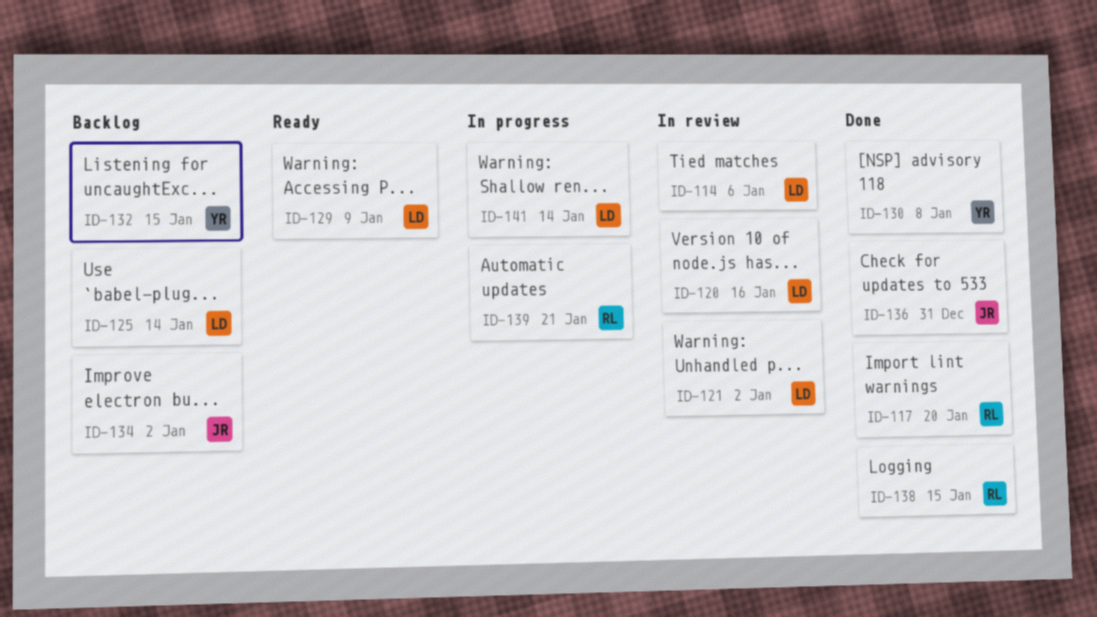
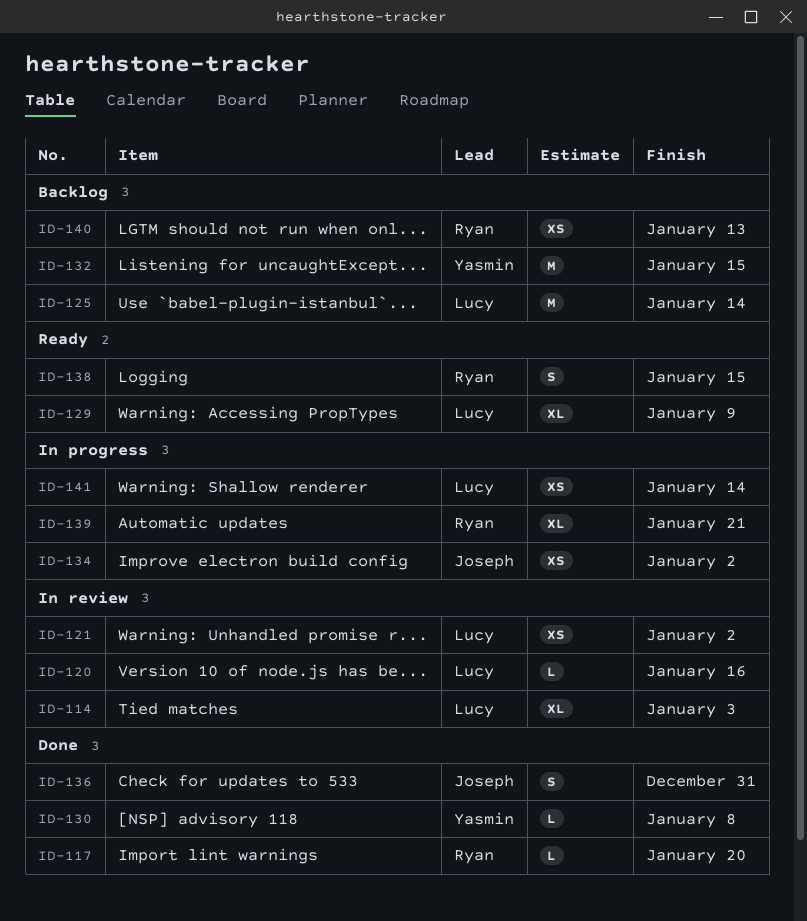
ID-114, due: Jan 6 -> Jan 3
ID-134, status: Backlog -> In progress
ID-138, status: Done -> Ready
ID-140: none -> present

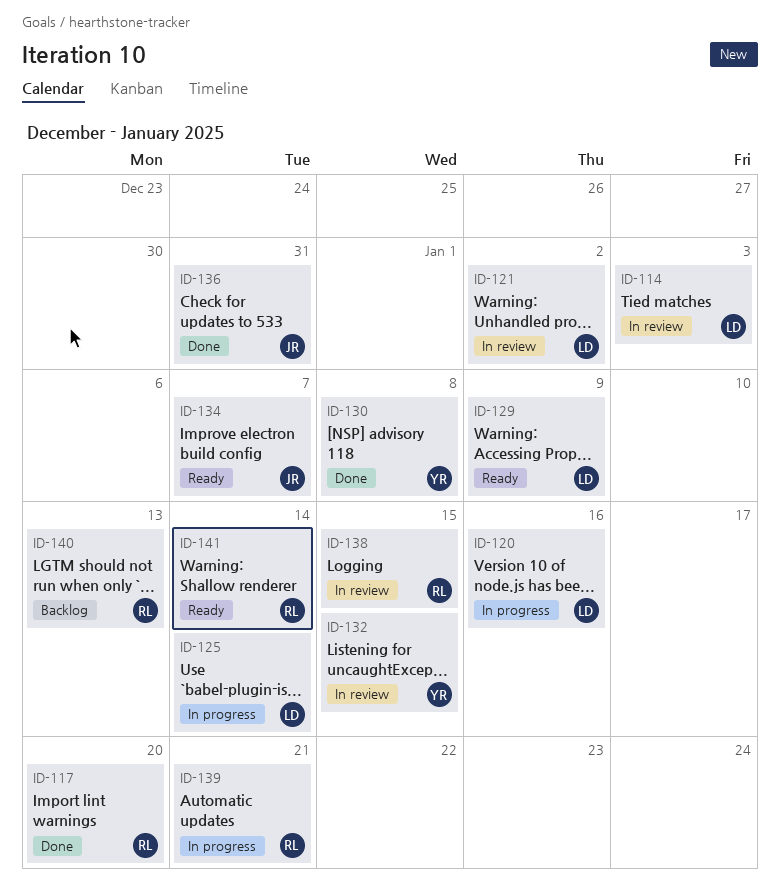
ID-120, status: In review -> In progress
ID-125, status: Backlog -> In progress
ID-132, status: Backlog -> In review
ID-134, status: In progress -> Ready
ID-134, due: Jan 2 -> Jan 7
ID-138, status: Ready -> In review
ID-141, status: In progress -> Ready
ID-141, owner: Lucy -> Ryan

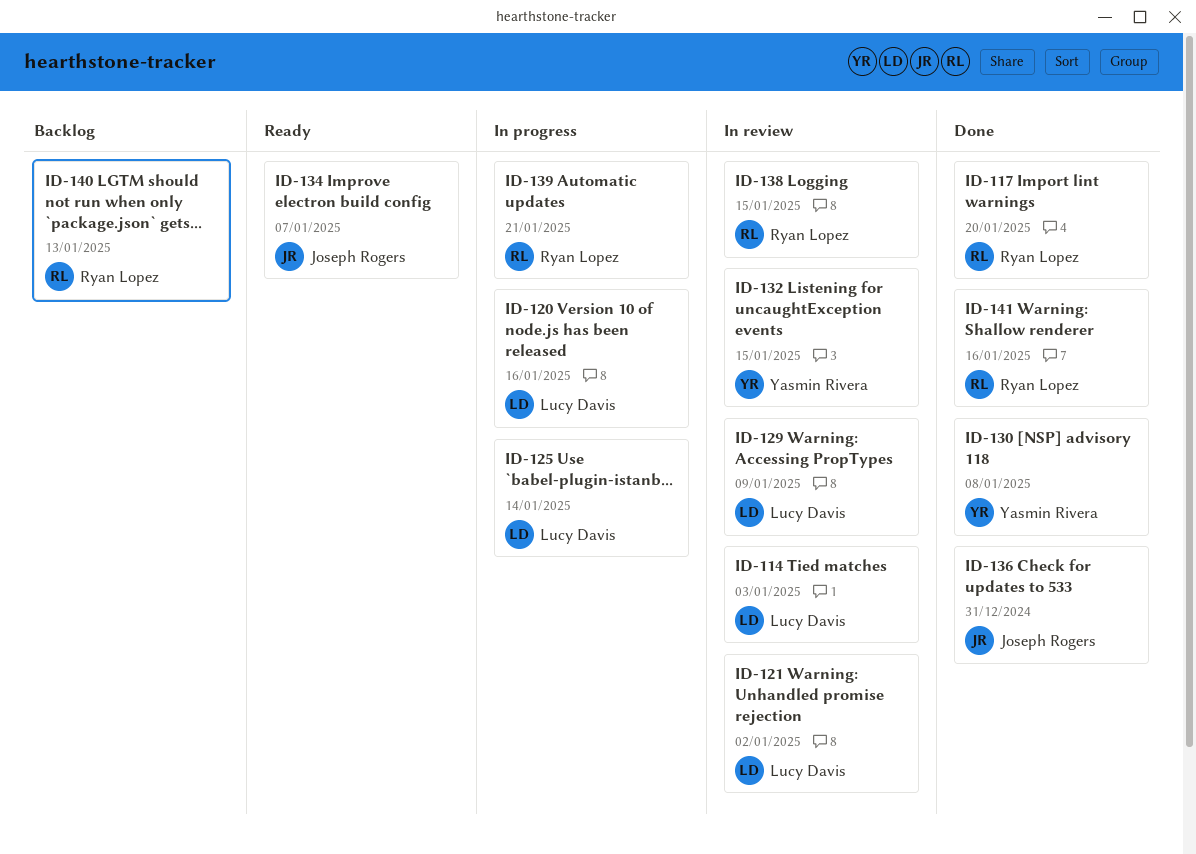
ID-129, status: Ready -> In review
ID-141, status: Ready -> Done
ID-141, due: Jan 14 -> Jan 16

